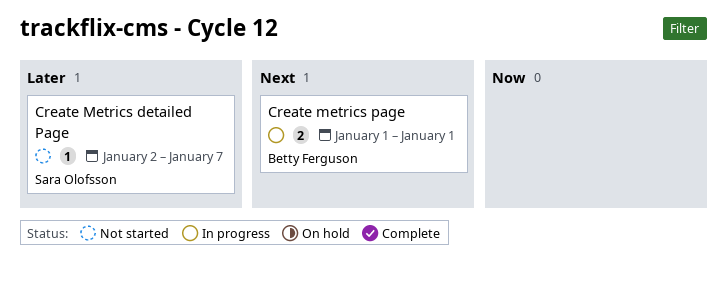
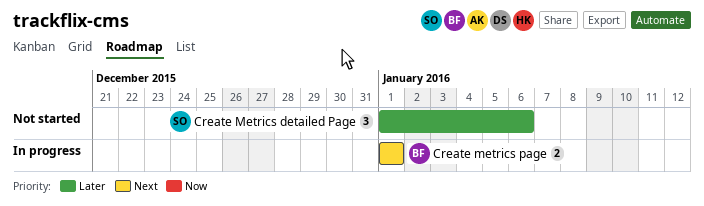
Create Metrics detailed Page, estimate: 1 -> 3
Create Metrics detailed Page, start: Jan 2 -> Jan 1
Create Metrics detailed Page, due: Jan 7 -> Jan 6

